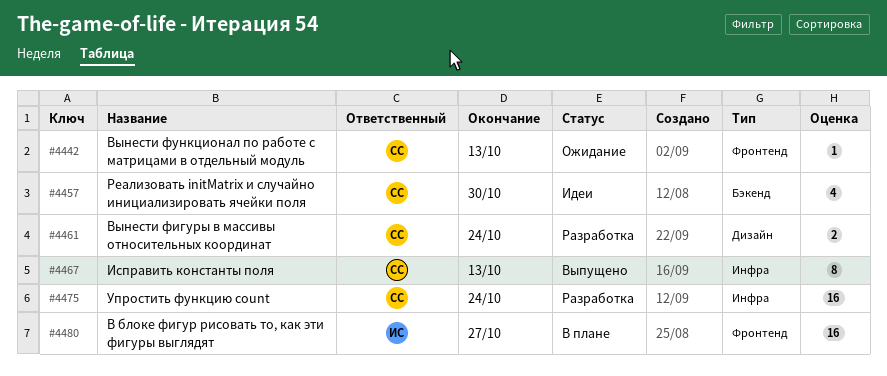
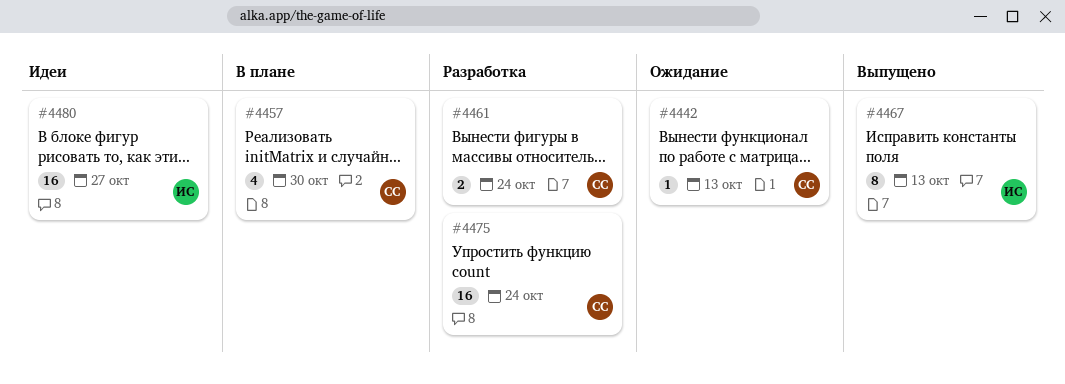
#4457, status: Идеи -> В плане
#4467, owner: СС -> ИС
#4480, status: В плане -> Идеи

